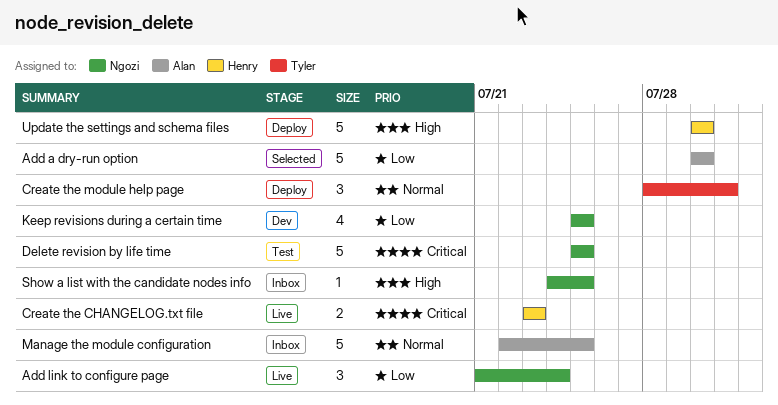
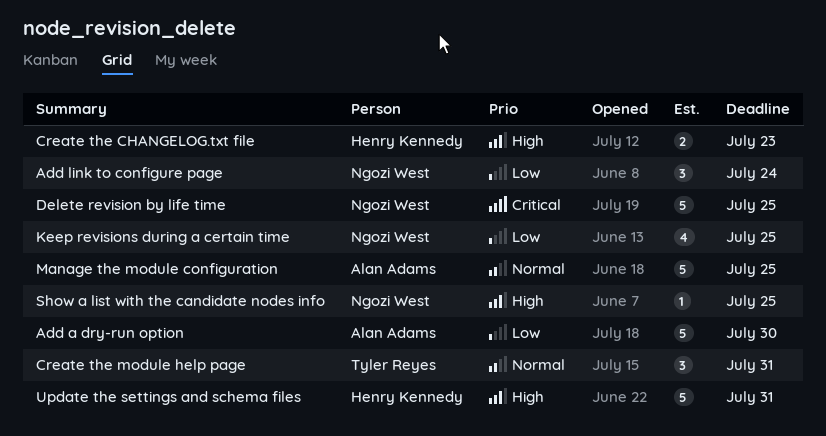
Create the CHANGELOG.txt file, priority: Critical -> High
Update the settings and schema files, due: Jul 30 -> Jul 31

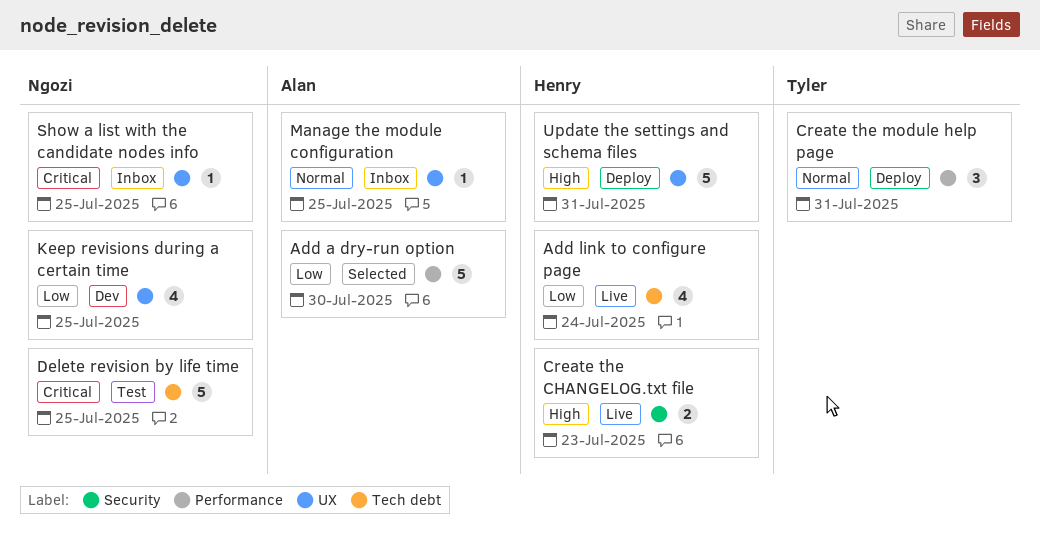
Add link to configure page, owner: Ngozi West -> Henry Kennedy
Add link to configure page, estimate: 3 -> 4
Manage the module configuration, estimate: 5 -> 1
Show a list with the candidate nodes info, priority: High -> Critical

